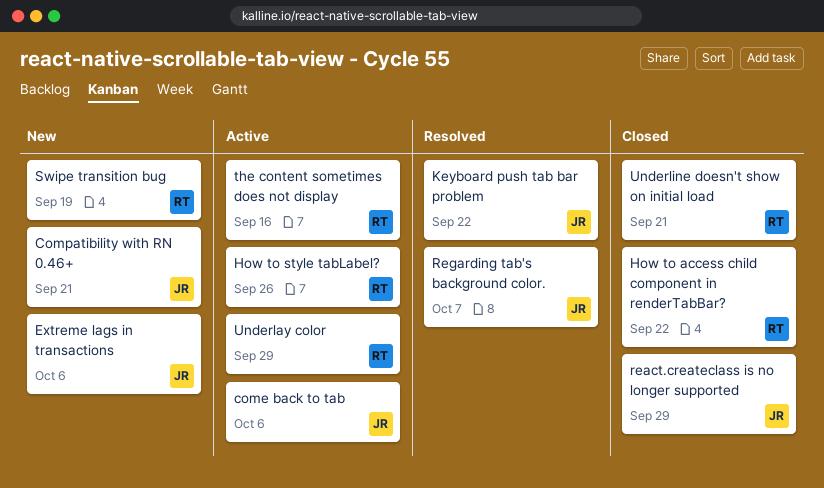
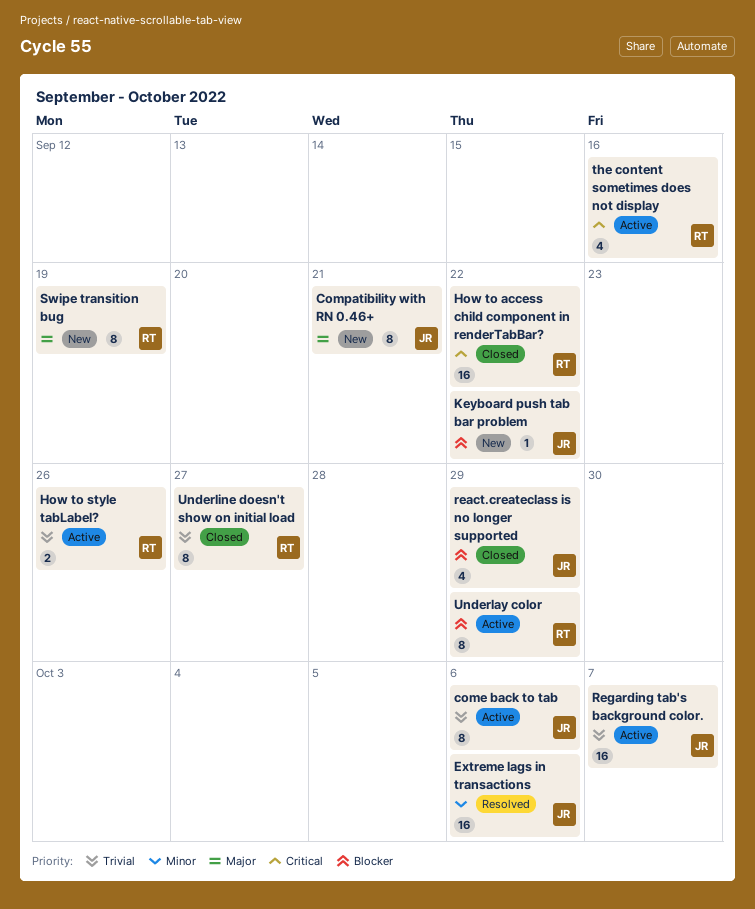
Extreme lags in transactions, status: New -> Resolved
Keyboard push tab bar problem, status: Resolved -> New
Regarding tab's background color., status: Resolved -> Active
Underline doesn't show on initial load, due: Sep 21 -> Sep 27

